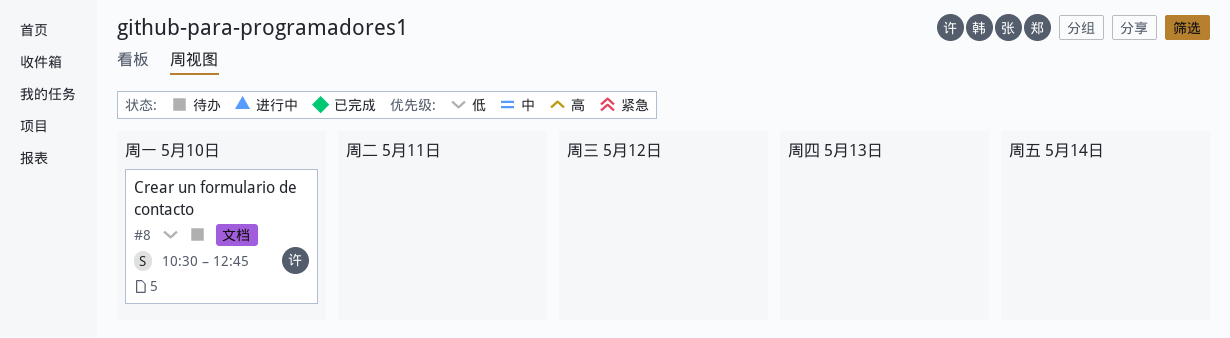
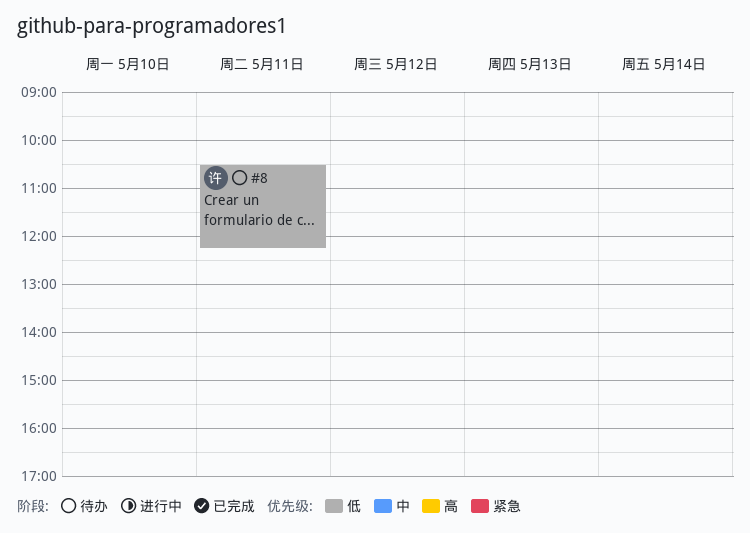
#8, day: May 10 -> May 11
#8, ends: 12:45 -> 12:15

